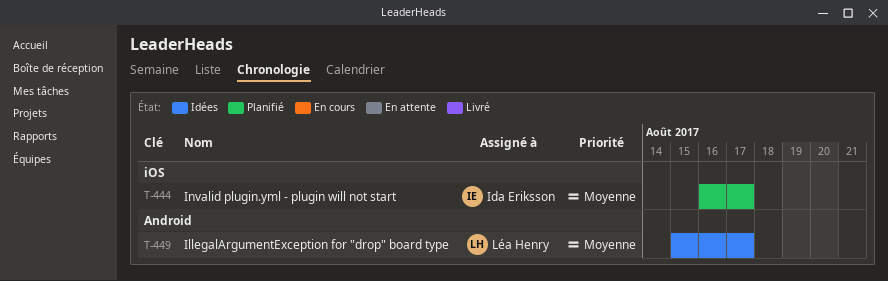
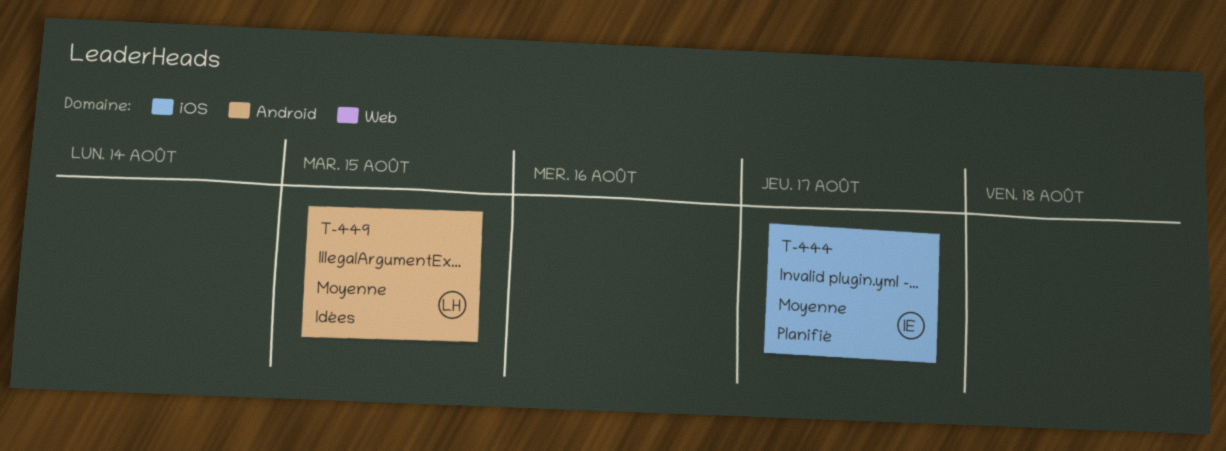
T-449, due: Aug 17 -> Aug 15

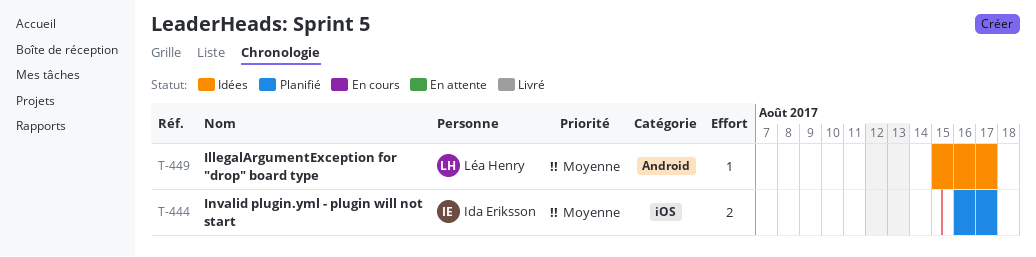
T-449, due: Aug 15 -> Aug 17

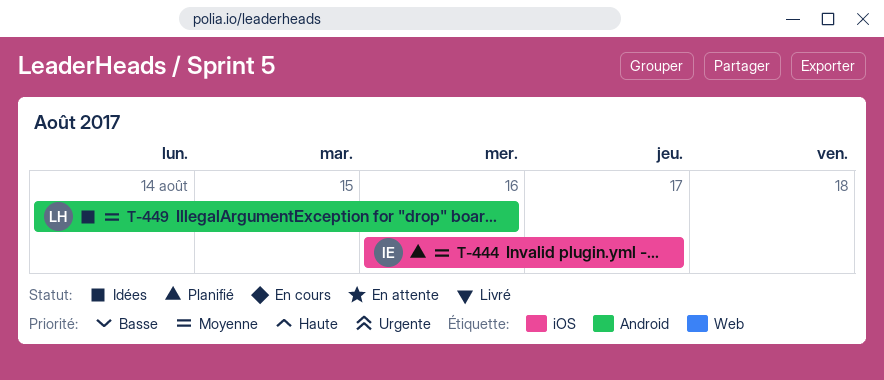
T-449, start: Aug 15 -> Aug 14
T-449, due: Aug 17 -> Aug 16

